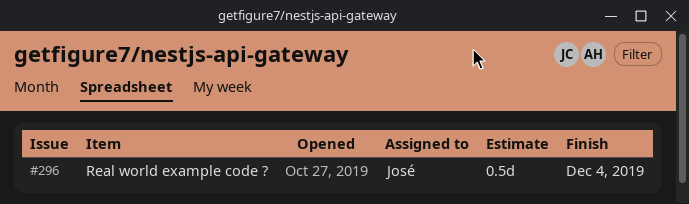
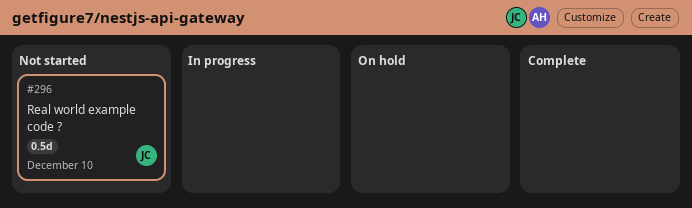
#296, due: Dec 4 -> Dec 10

